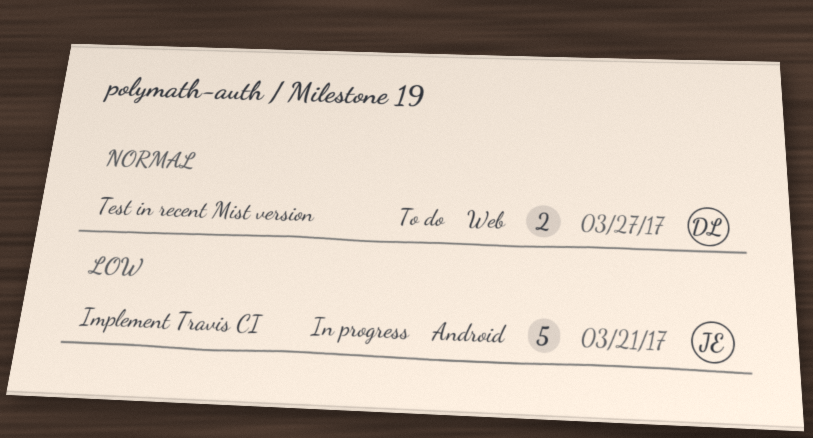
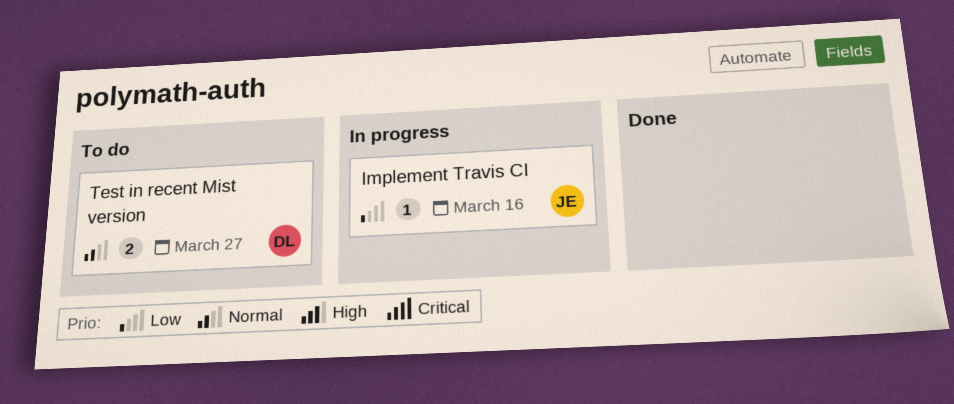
Implement Travis CI, estimate: 5 -> 1
Implement Travis CI, due: Mar 21 -> Mar 16

